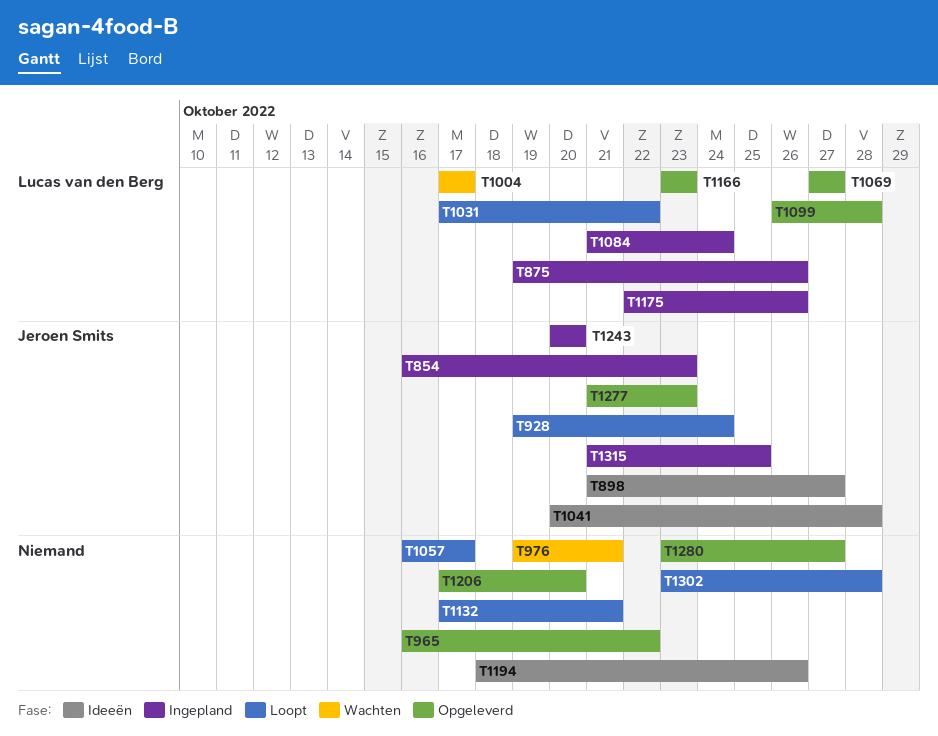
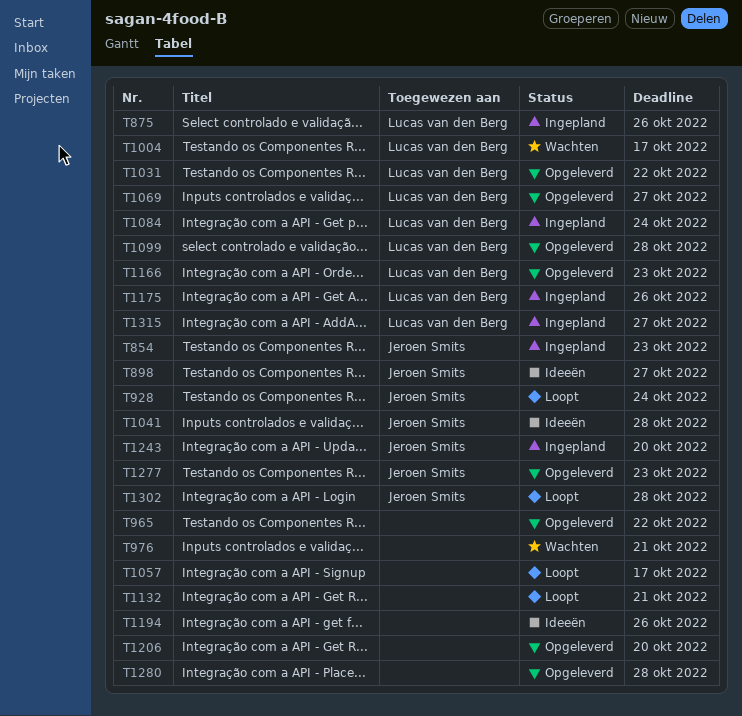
T1031, status: Loopt -> Opgeleverd
T1280, due: Oct 27 -> Oct 28
T1302, owner: none -> Jeroen Smits
T1315, owner: Jeroen Smits -> Lucas van den Berg
T1315, due: Oct 25 -> Oct 27

